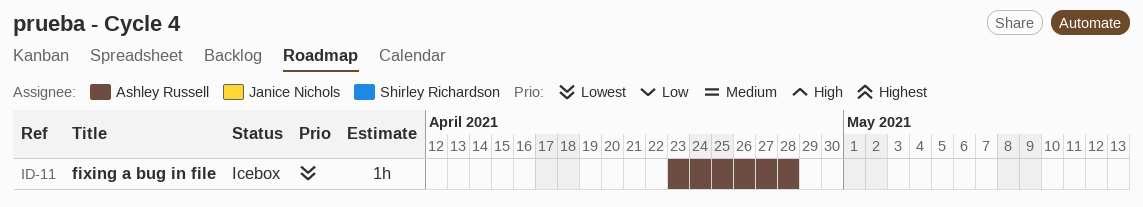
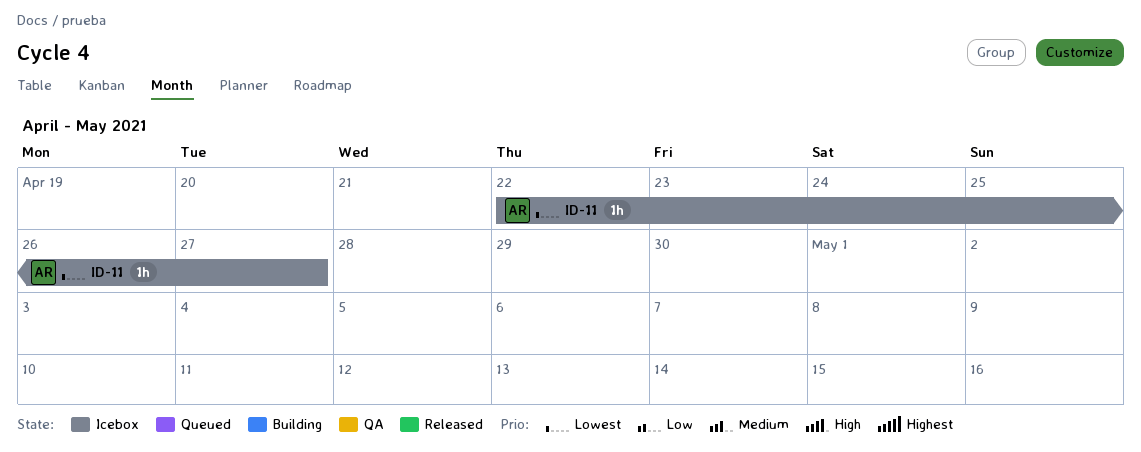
ID-11, start: Apr 23 -> Apr 22
ID-11, due: Apr 28 -> Apr 27

